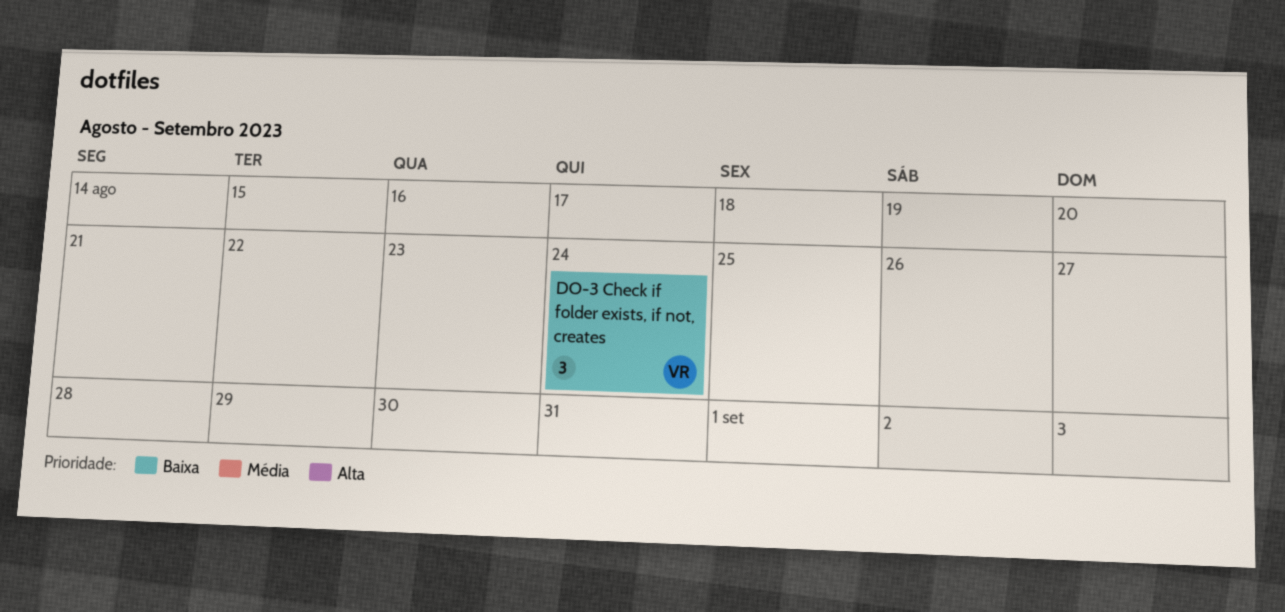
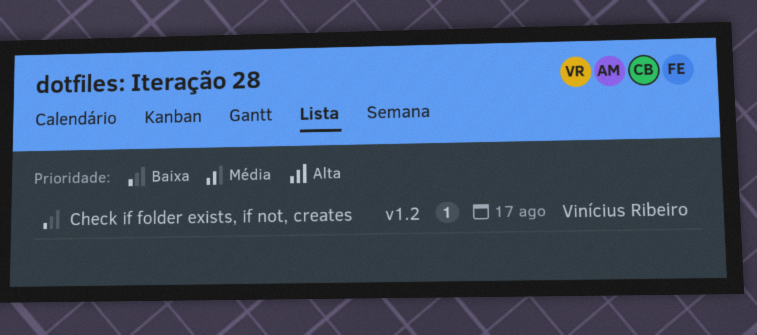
Check if folder exists, if not, creates, estimate: 3 -> 1
Check if folder exists, if not, creates, due: Aug 24 -> Aug 17

